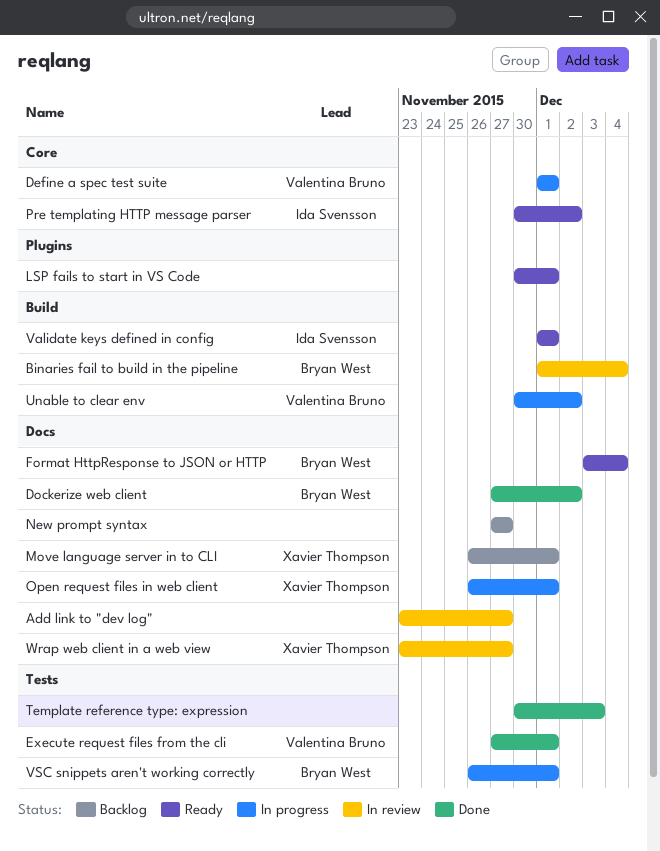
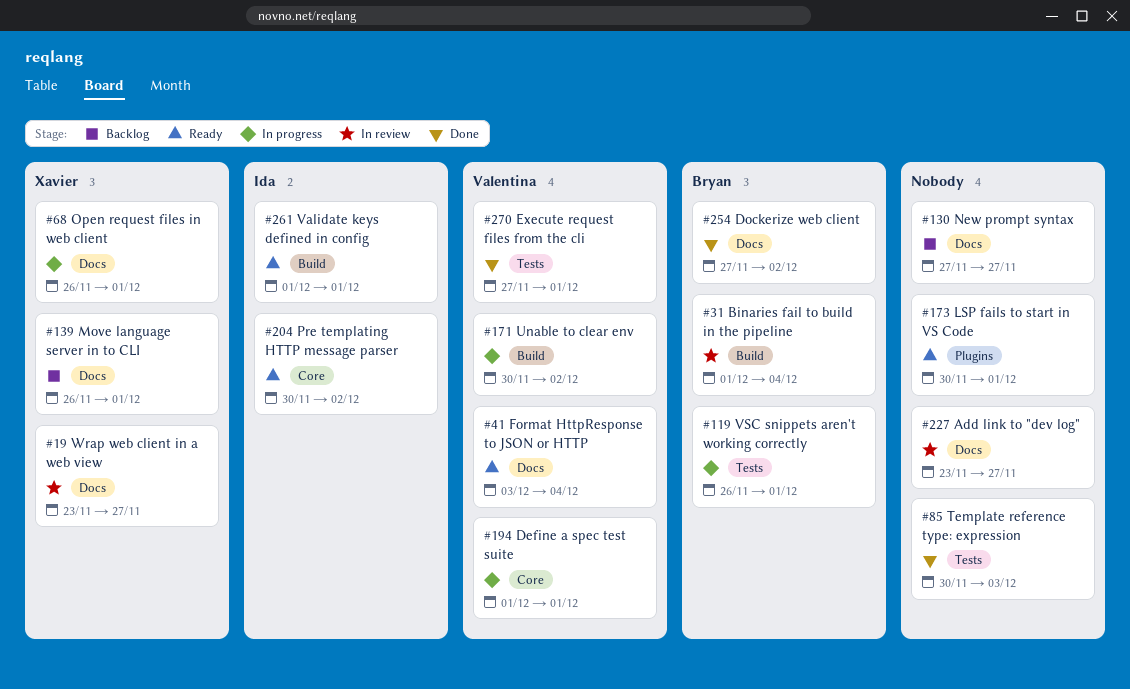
Format HttpResponse to JSON or HTTP, owner: Bryan West -> Valentina Bruno

